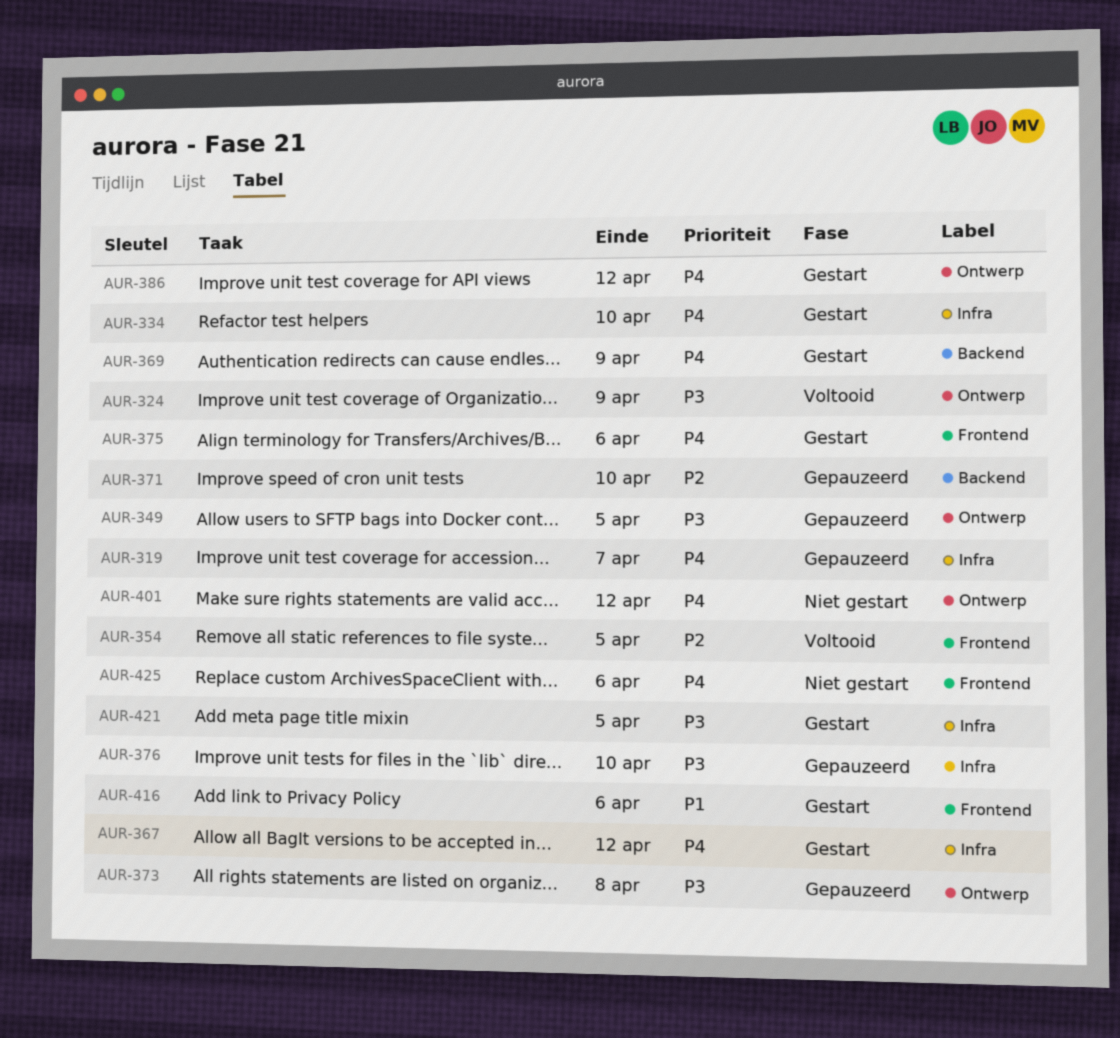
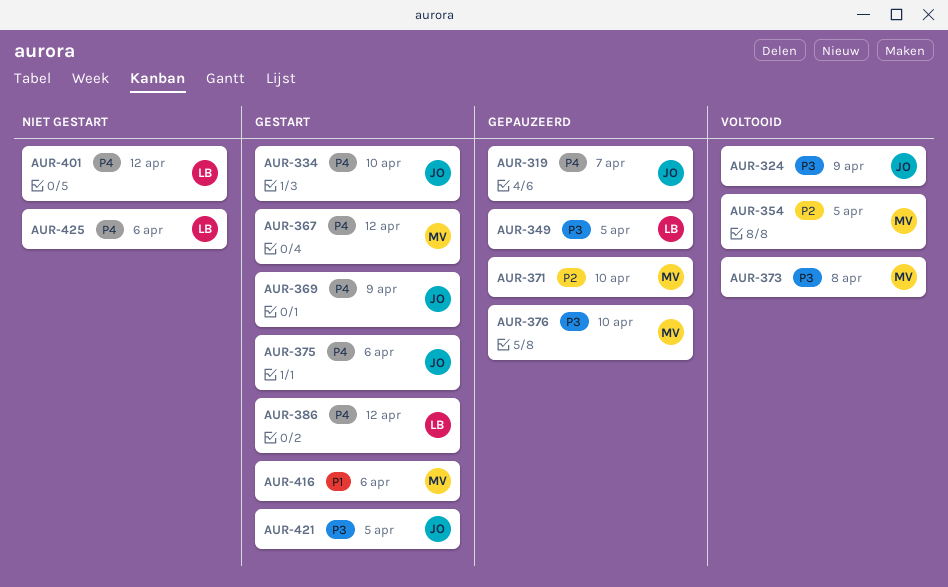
AUR-373, status: Gepauzeerd -> Voltooid

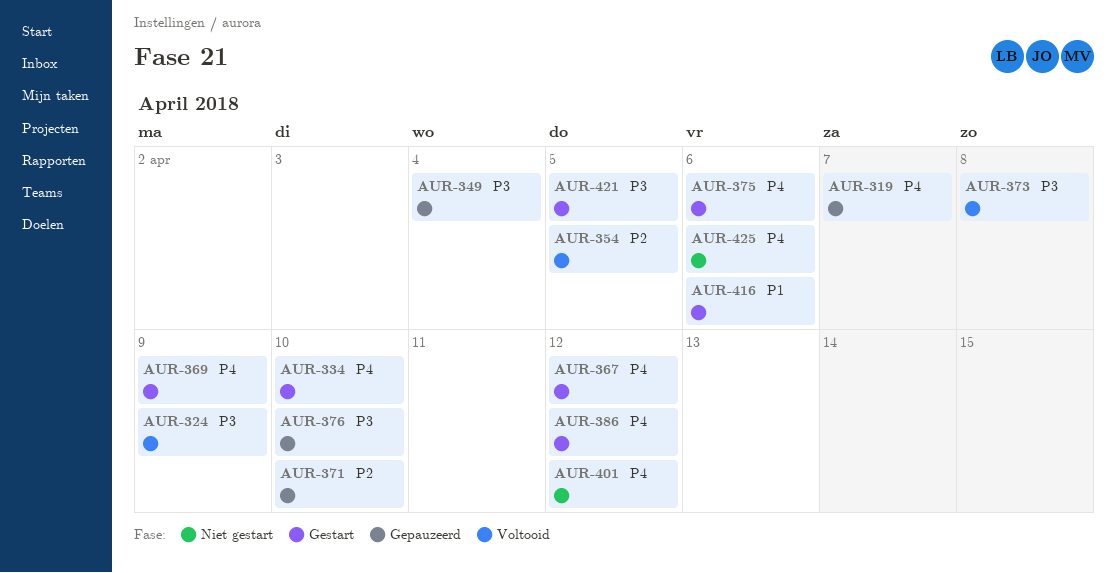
AUR-349, due: Apr 5 -> Apr 4

